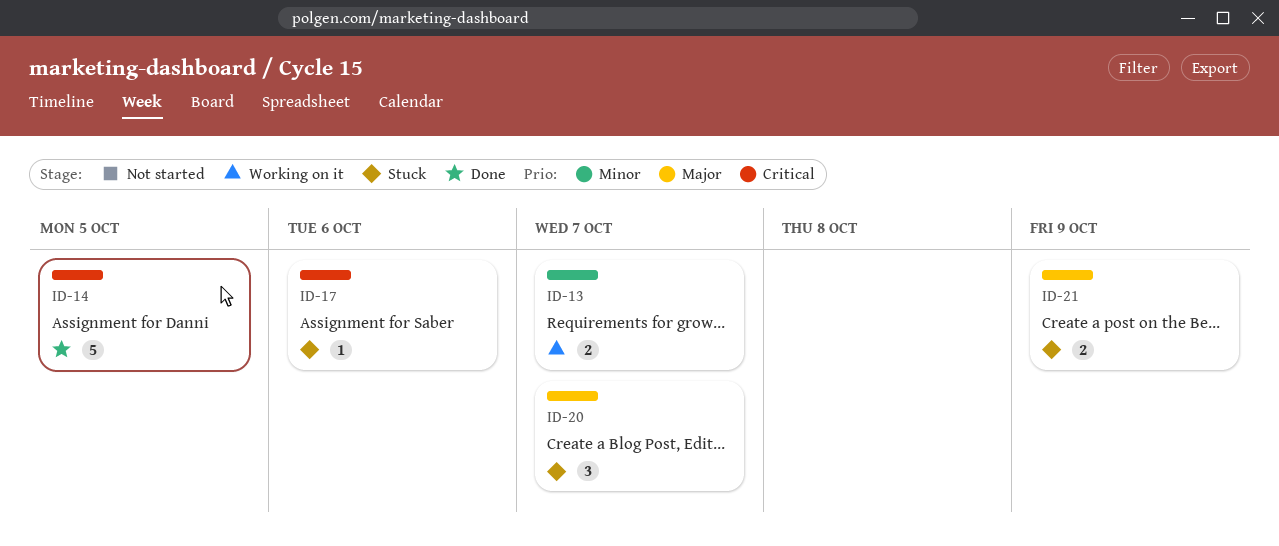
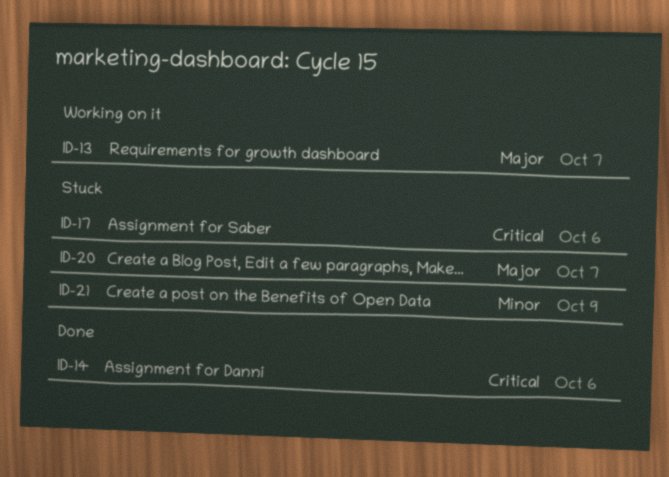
ID-13, priority: Minor -> Major
ID-14, due: Oct 5 -> Oct 6
ID-21, priority: Major -> Minor

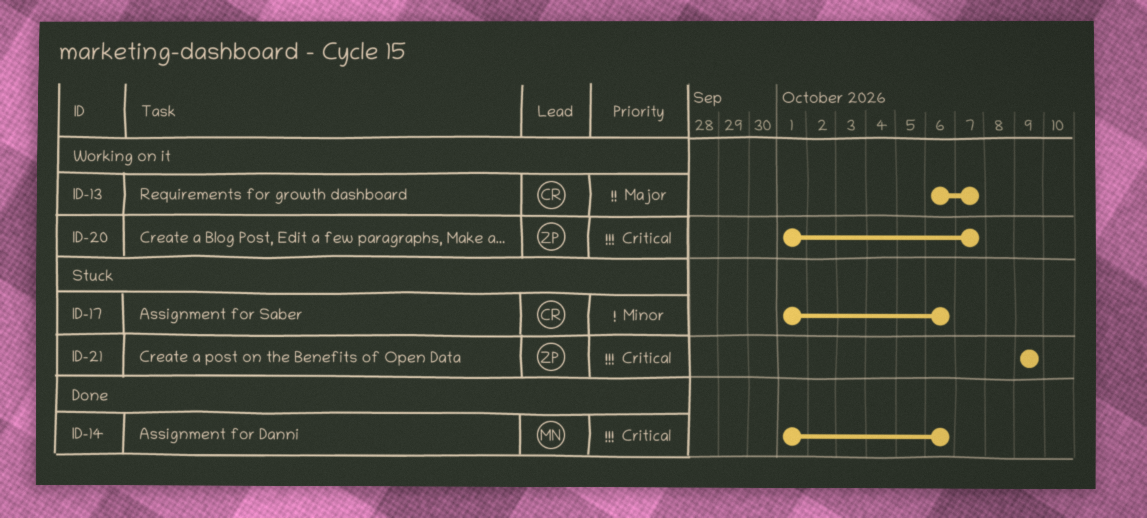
ID-17, priority: Critical -> Minor
ID-20, status: Stuck -> Working on it
ID-20, priority: Major -> Critical
ID-21, priority: Minor -> Critical

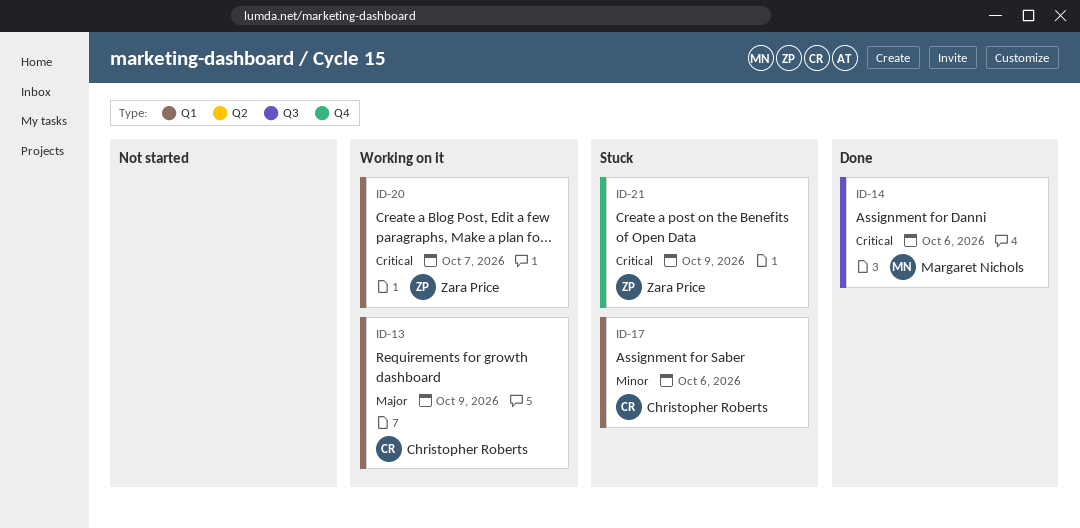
ID-13, due: Oct 7 -> Oct 9

